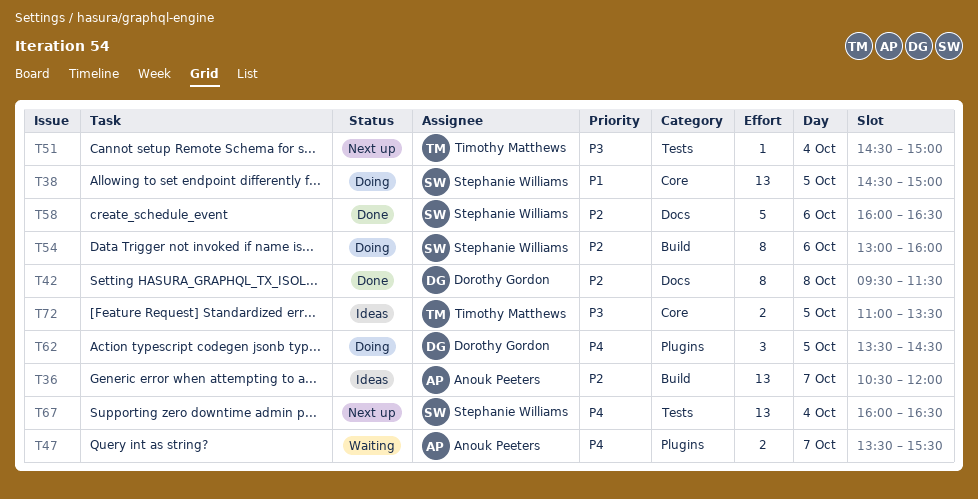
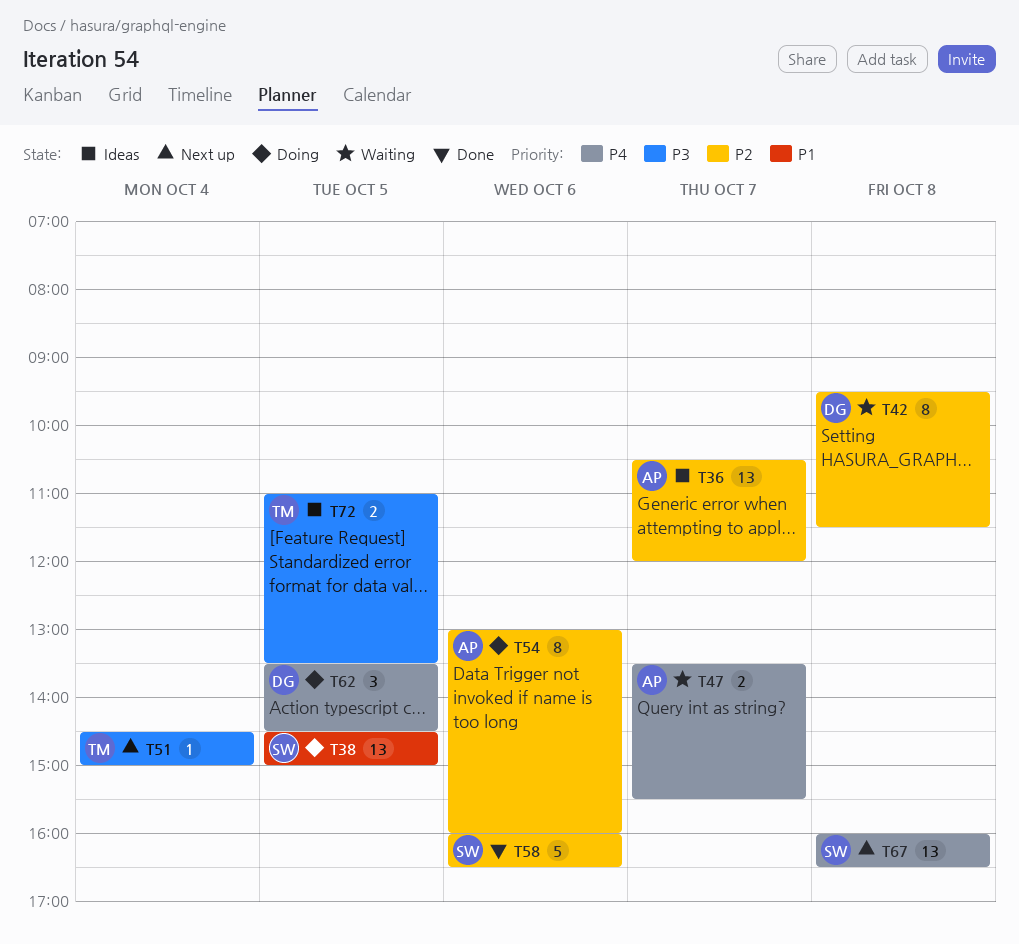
T42, status: Done -> Waiting
T54, owner: Stephanie Williams -> Anouk Peeters
T67, day: Oct 4 -> Oct 8

